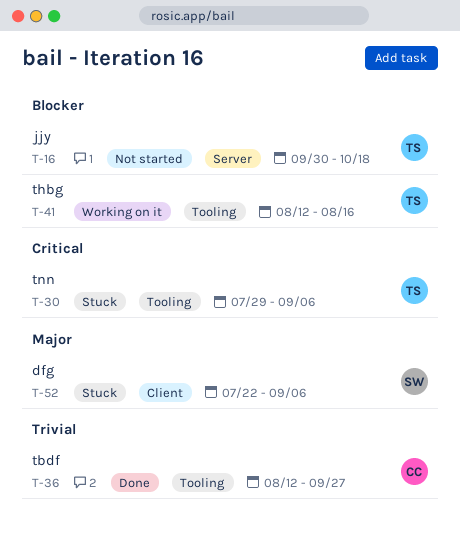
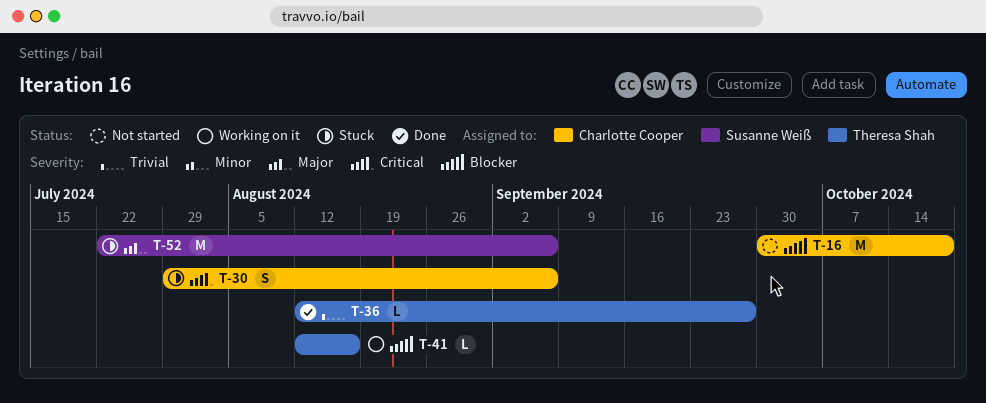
T-16, owner: Theresa Shah -> Charlotte Cooper
T-30, owner: Theresa Shah -> Charlotte Cooper
T-36, owner: Charlotte Cooper -> Theresa Shah

